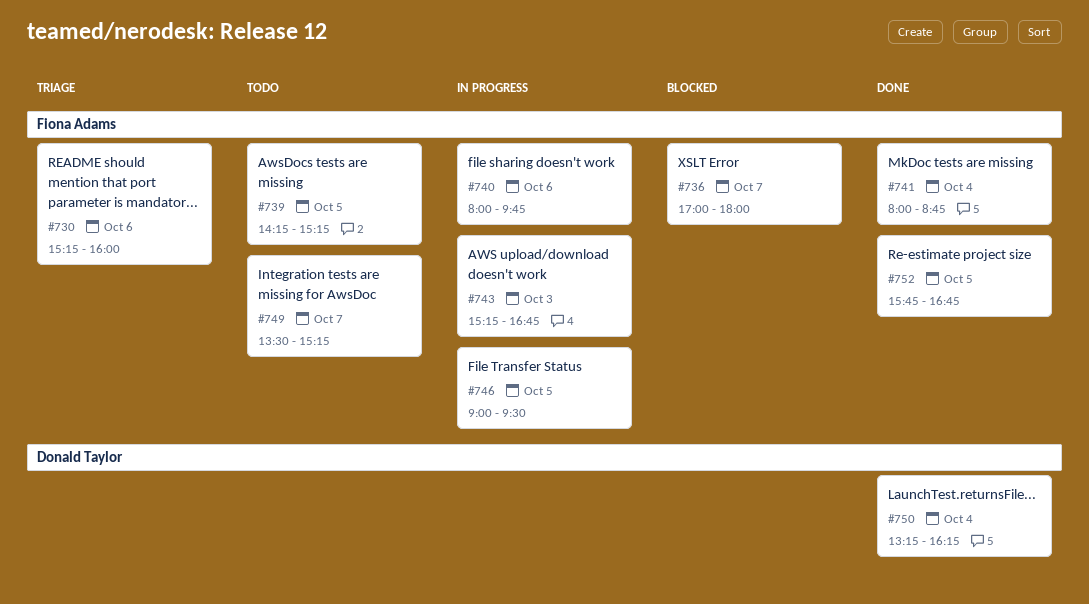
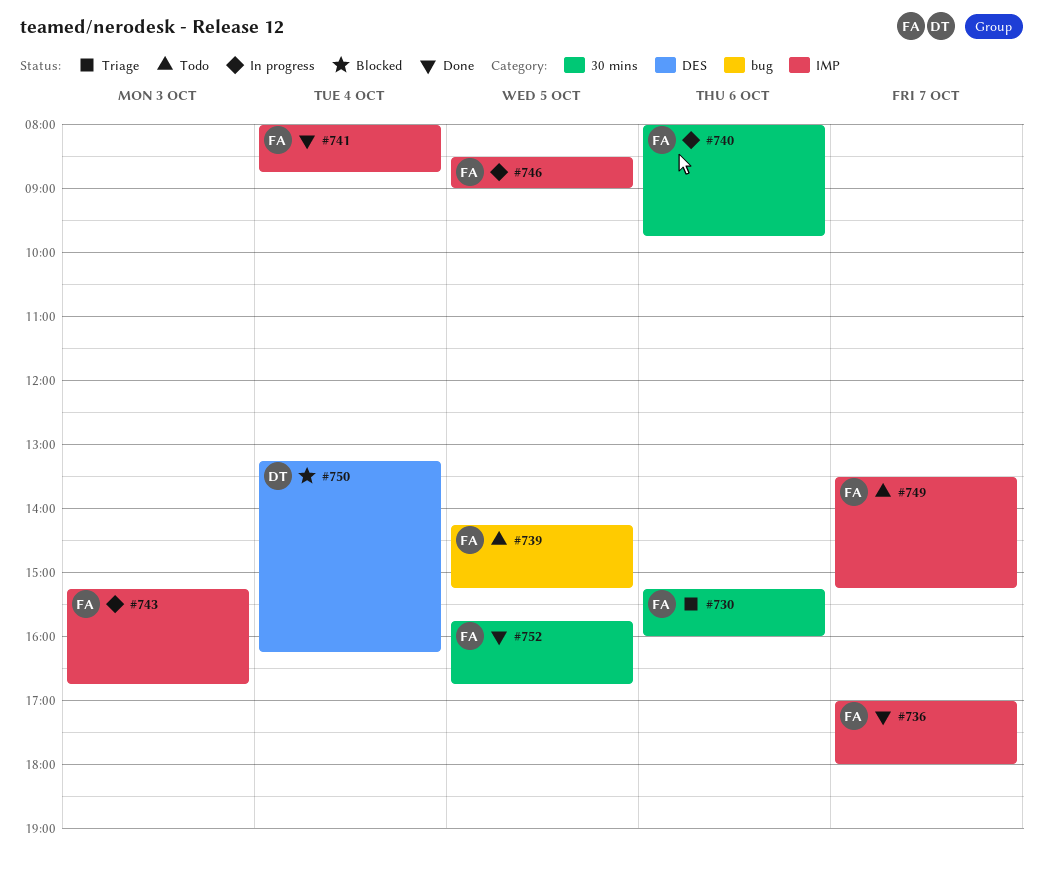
#736, status: Blocked -> Done
#746, begins: 09:00 -> 08:30
#746, ends: 09:30 -> 09:00
#750, status: Done -> Blocked

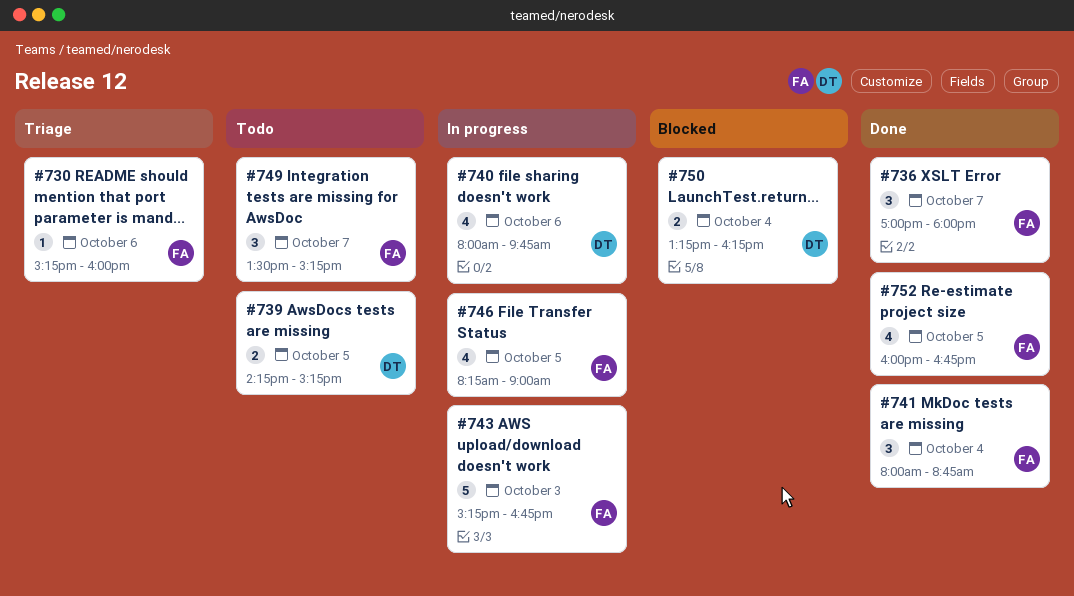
#739, owner: FA -> DT
#740, owner: FA -> DT
#746, begins: 08:30 -> 08:15
#752, begins: 15:45 -> 16:00

